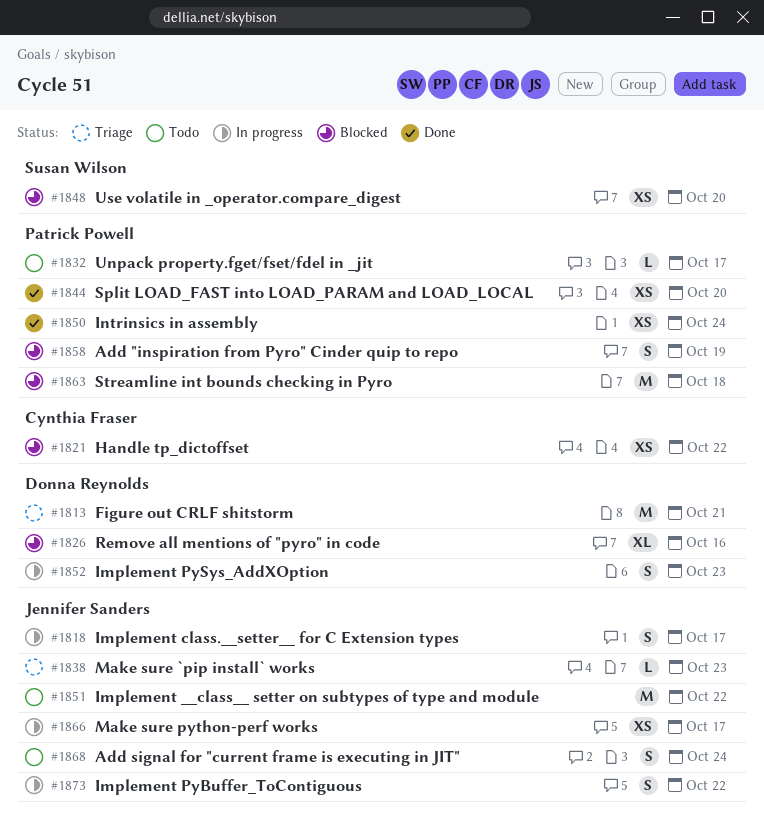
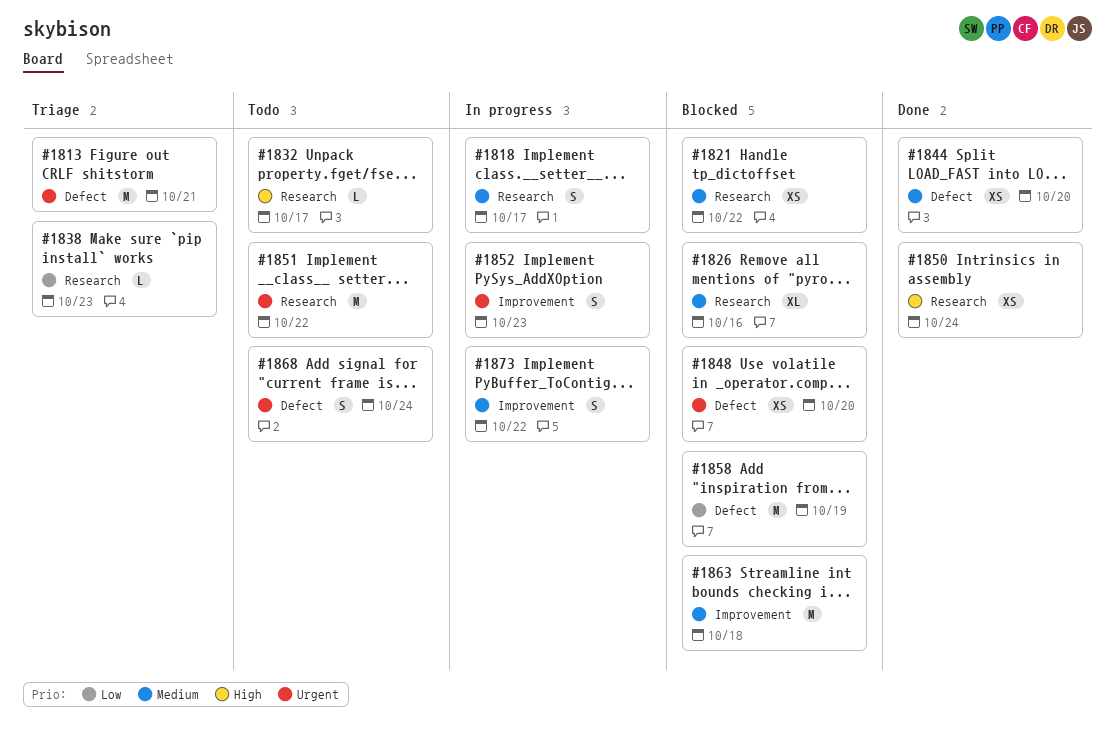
#1858, estimate: S -> M
#1866: present -> none

